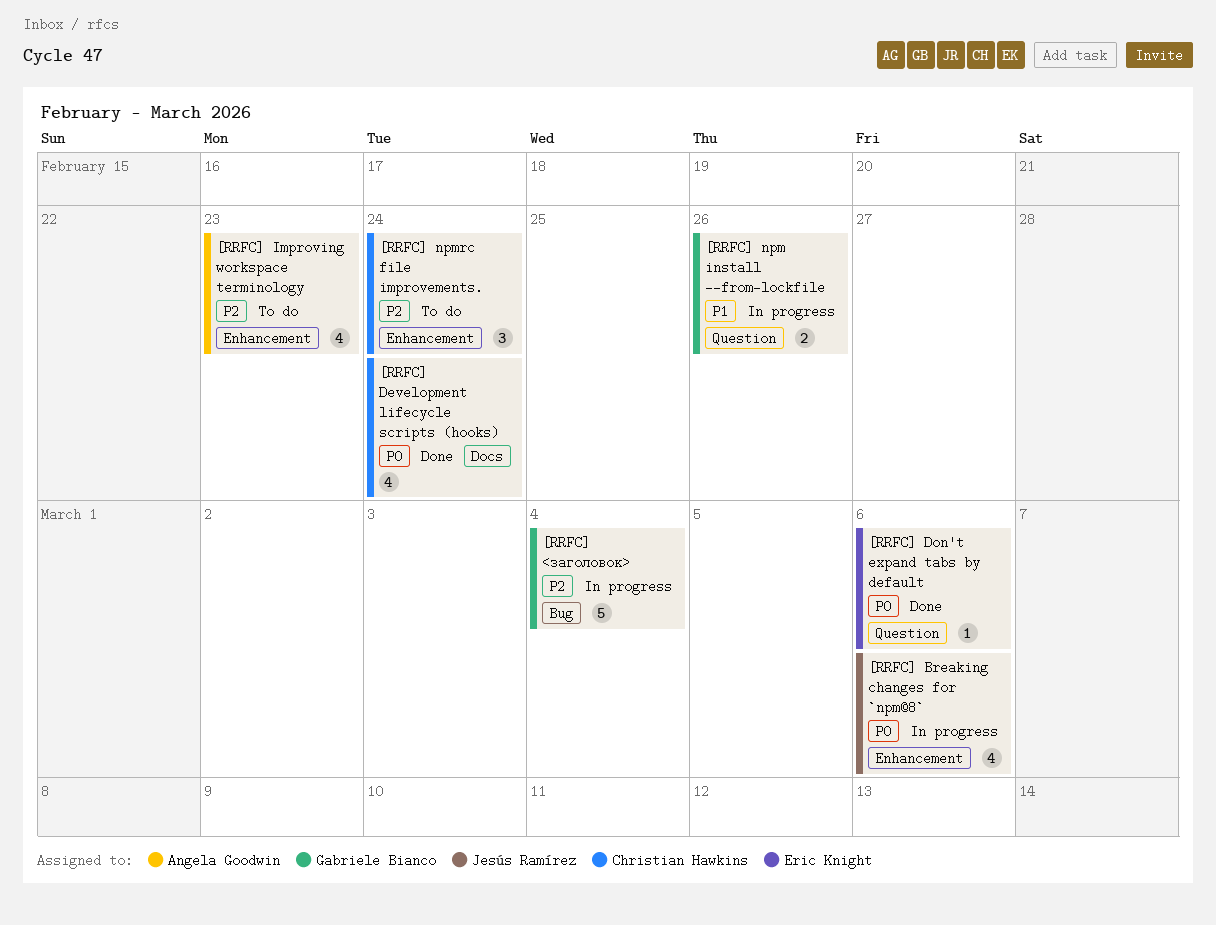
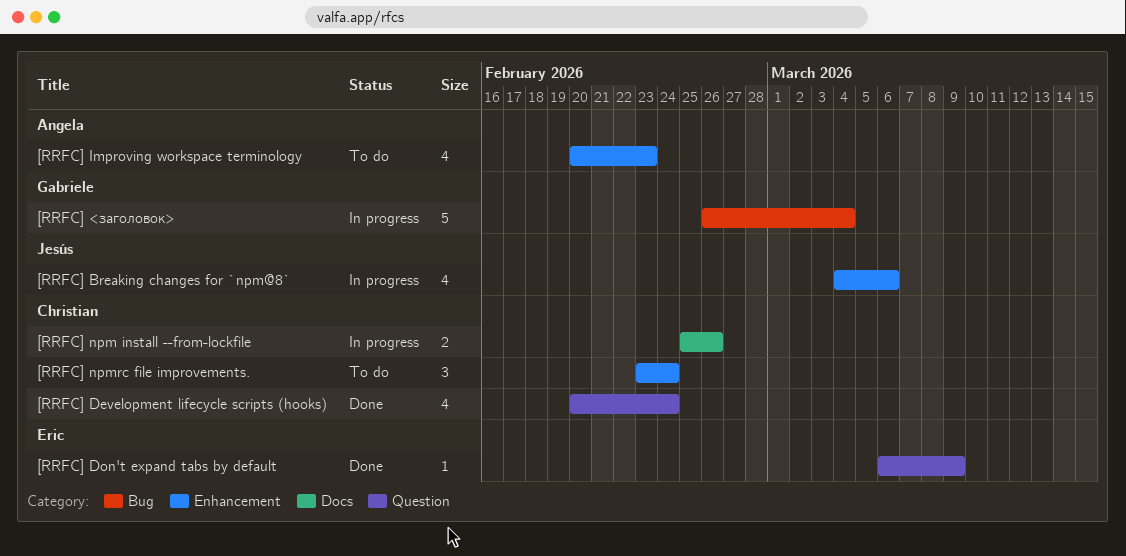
[RRFC] Development lifecycle scripts (hooks), label: Docs -> Question
[RRFC] Don't expand tabs by default, due: Mar 6 -> Mar 9
[RRFC] npm install --from-lockfile, owner: Gabriele Bianco -> Christian Hawkins
[RRFC] npm install --from-lockfile, label: Question -> Docs

